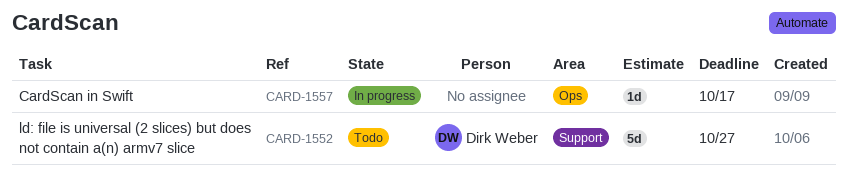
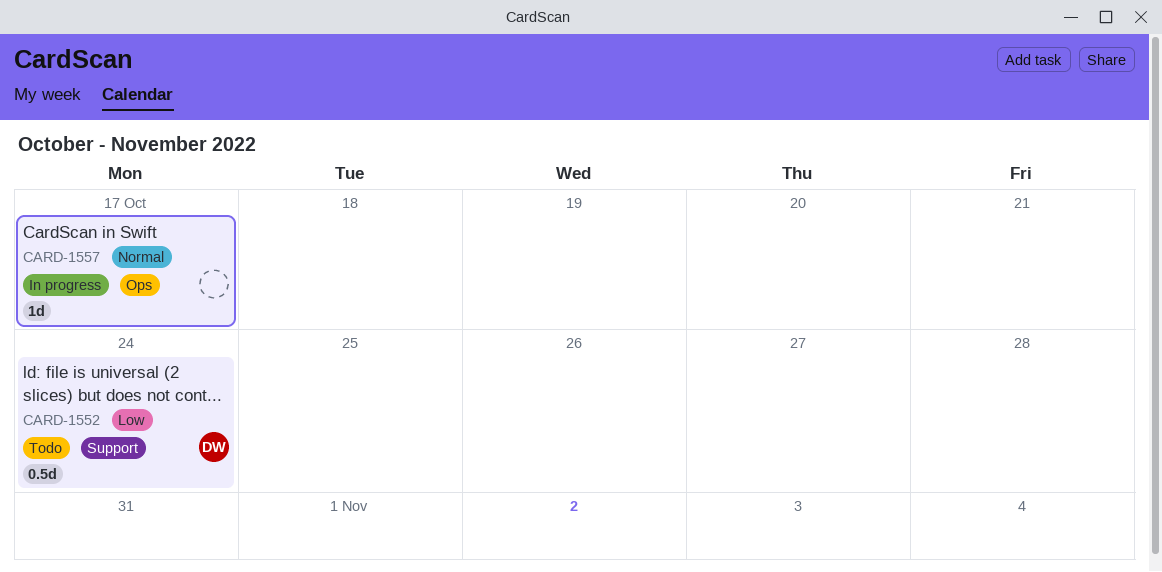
CARD-1552, estimate: 5d -> 0.5d
CARD-1552, due: Oct 27 -> Oct 24

